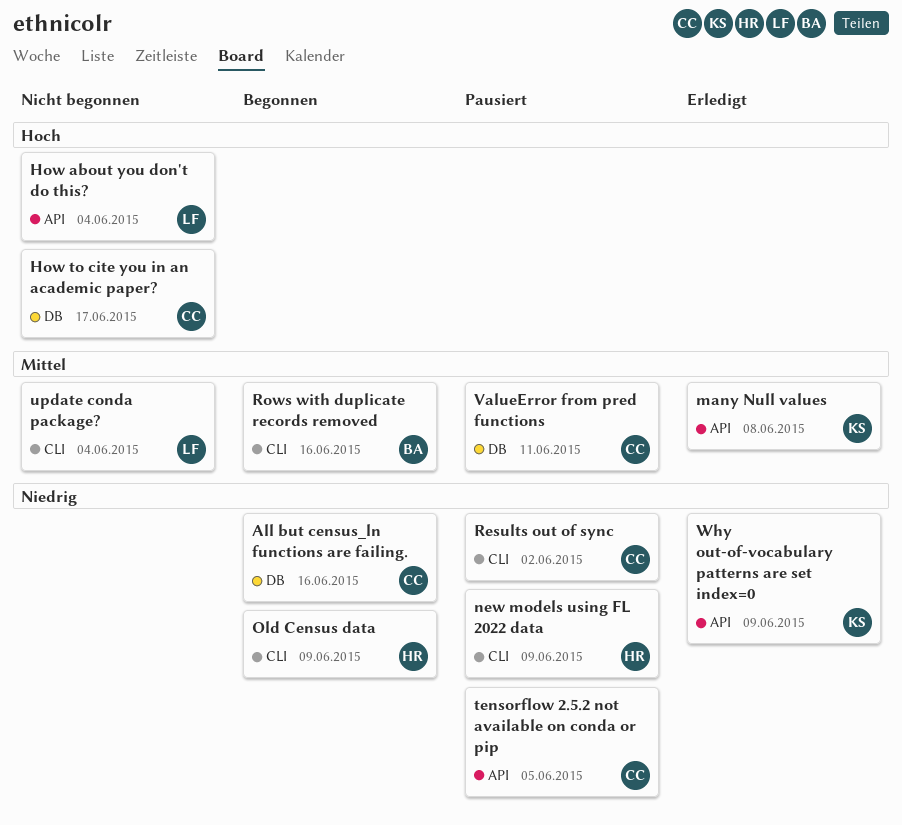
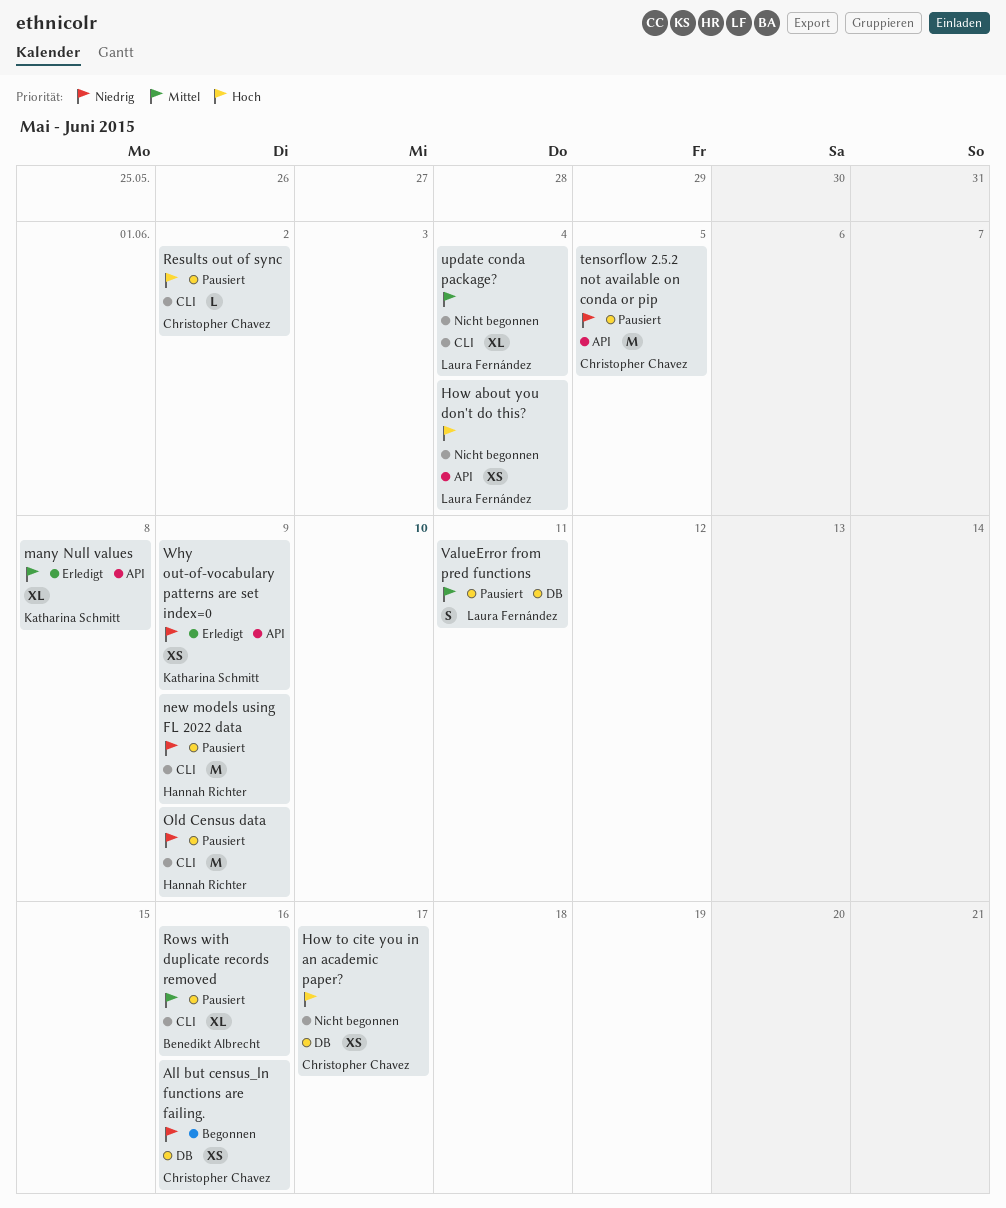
Old Census data, status: Begonnen -> Pausiert
Results out of sync, priority: Niedrig -> Hoch
Rows with duplicate records removed, status: Begonnen -> Pausiert
ValueError from pred functions, owner: Christopher Chavez -> Laura Fernández

